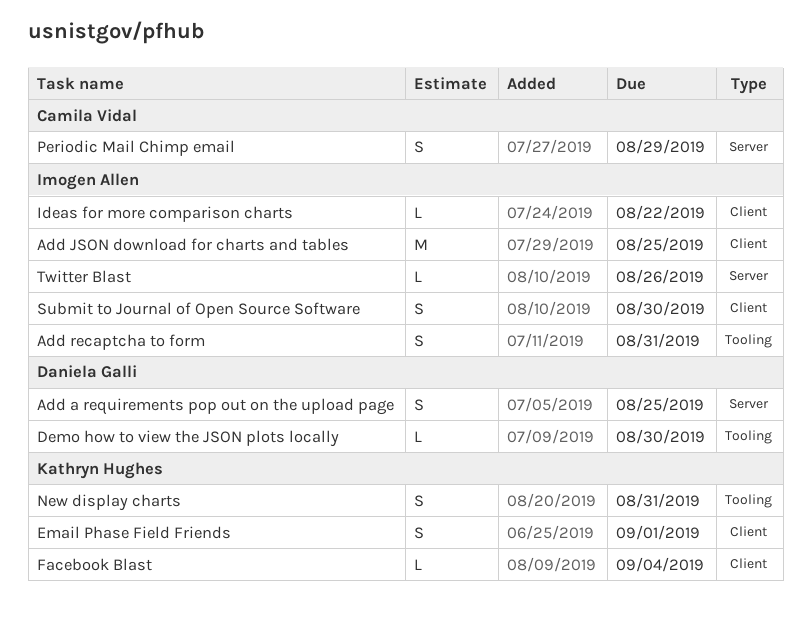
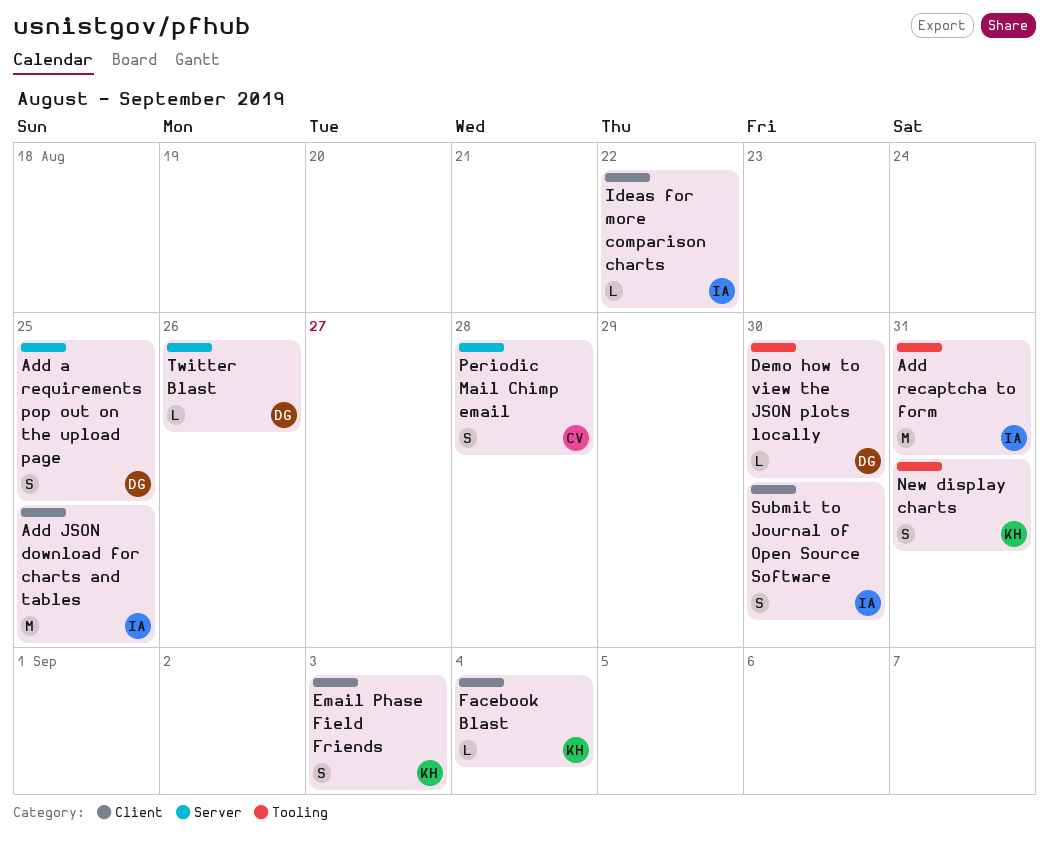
Add recaptcha to form, estimate: S -> M
Email Phase Field Friends, due: Sep 1 -> Sep 3
Periodic Mail Chimp email, due: Aug 29 -> Aug 28
Twitter Blast, owner: Imogen Allen -> Daniela Galli

